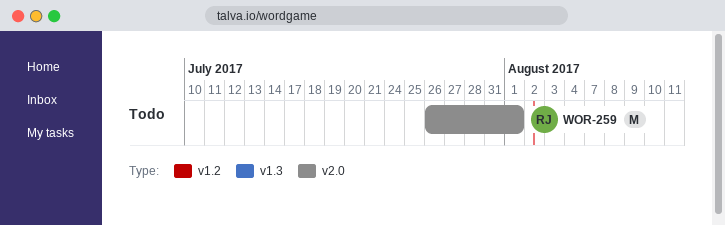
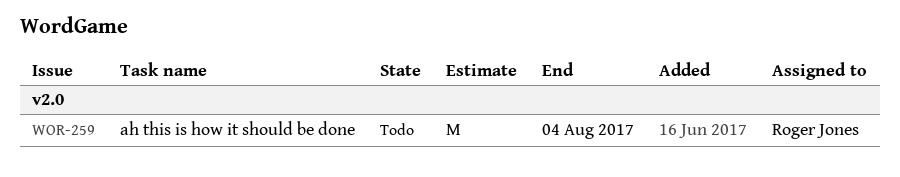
WOR-259, due: Aug 1 -> Aug 4

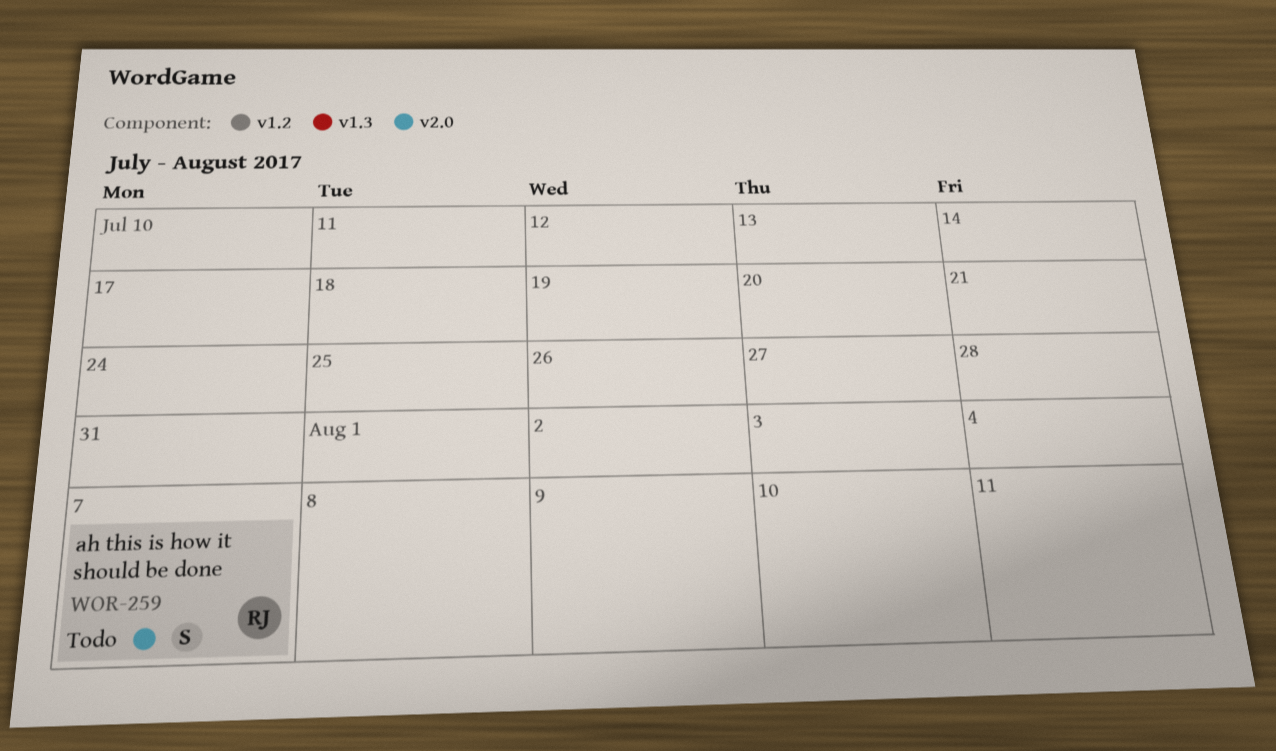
WOR-259, estimate: M -> S
WOR-259, due: Aug 4 -> Aug 7

